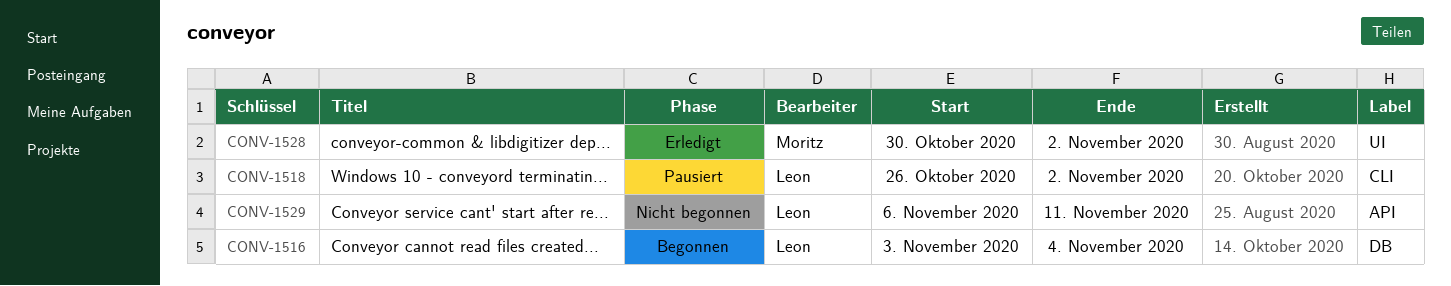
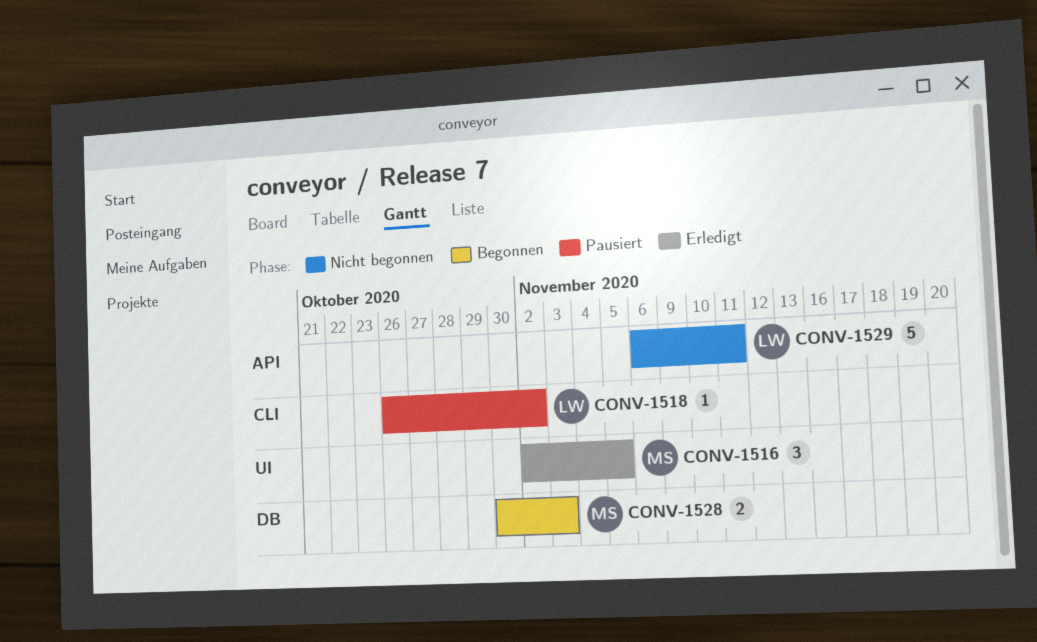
CONV-1516, status: Begonnen -> Erledigt
CONV-1516, owner: Leon -> Moritz
CONV-1516, label: DB -> UI
CONV-1516, start: Nov 3 -> Nov 2
CONV-1516, due: Nov 4 -> Nov 5
CONV-1528, status: Erledigt -> Begonnen
CONV-1528, label: UI -> DB
CONV-1528, due: Nov 2 -> Nov 3

